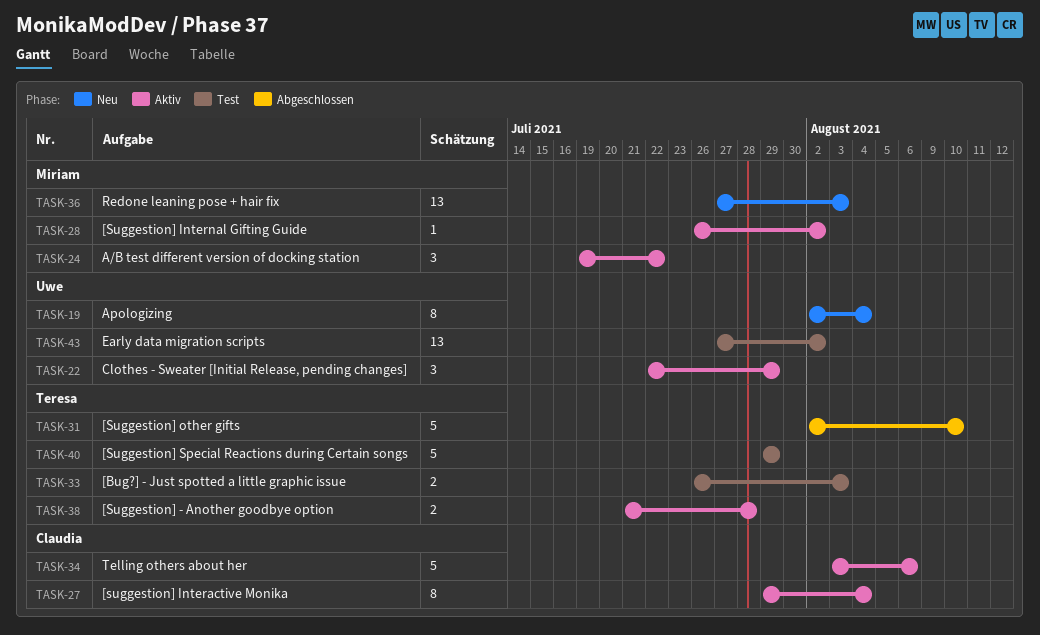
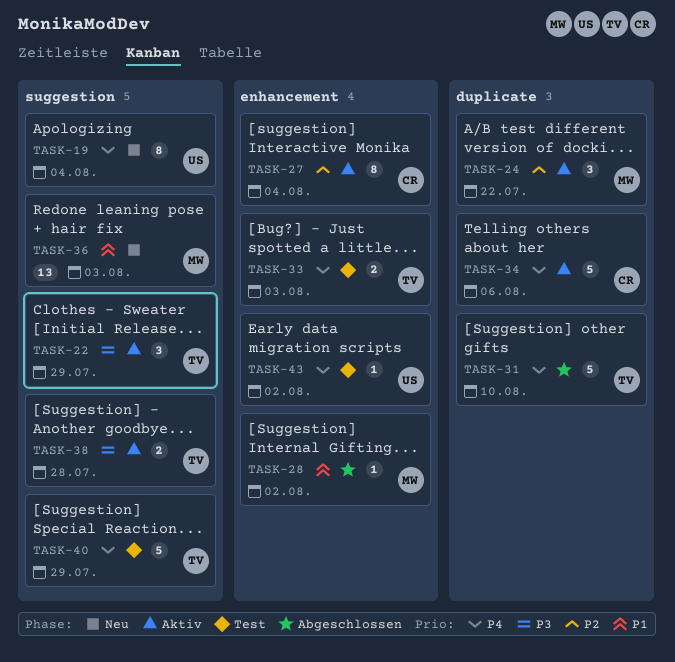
TASK-22, owner: Uwe -> Teresa
TASK-28, status: Aktiv -> Abgeschlossen
TASK-43, estimate: 13 -> 1

